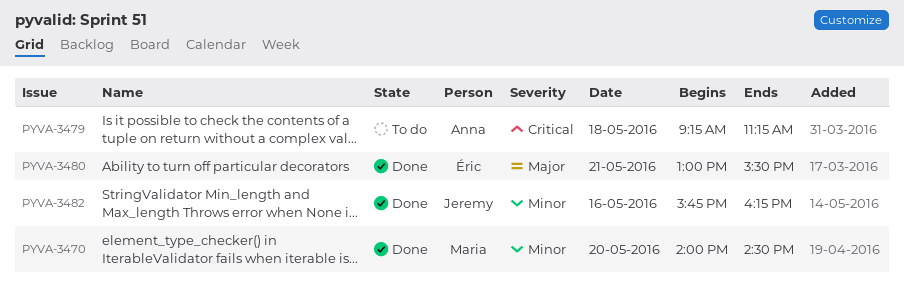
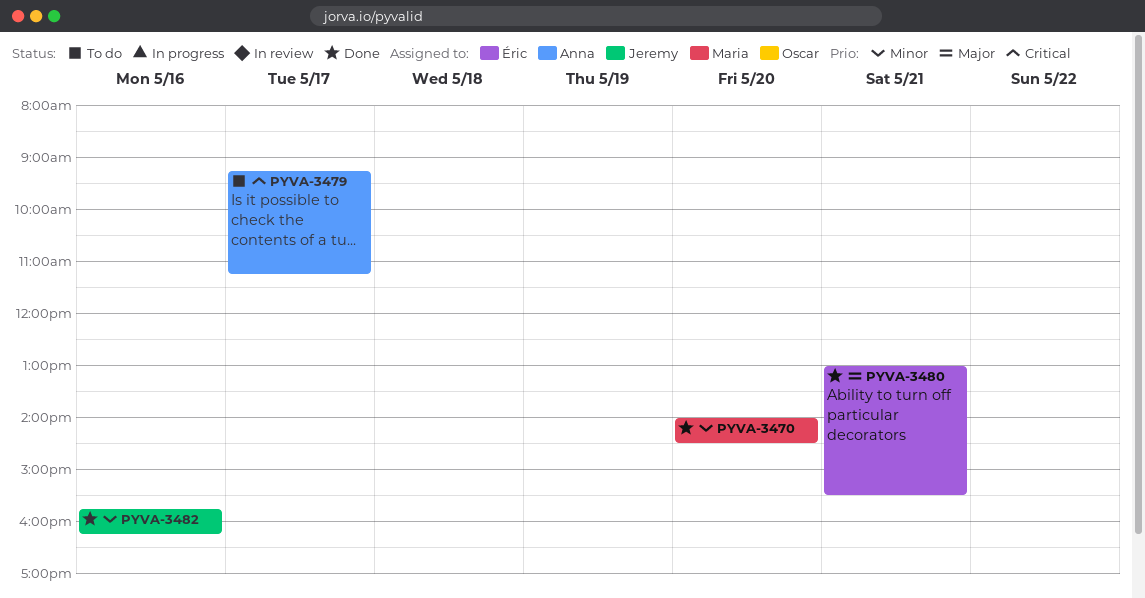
PYVA-3479, day: May 18 -> May 17

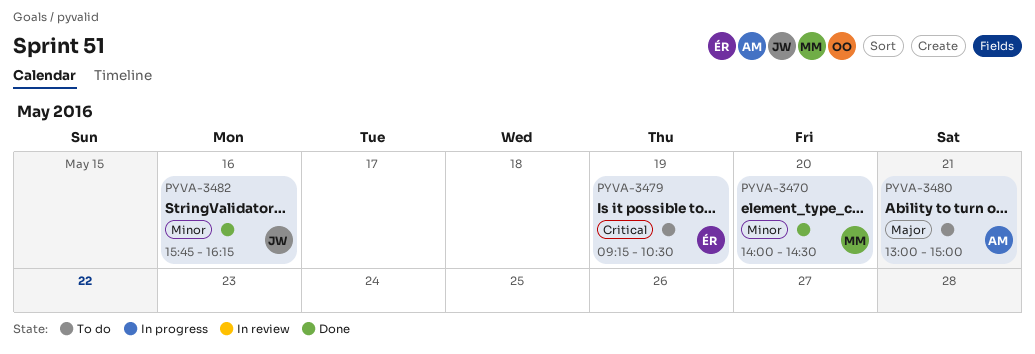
PYVA-3479, owner: Anna -> Éric
PYVA-3479, day: May 17 -> May 19
PYVA-3479, ends: 11:15 -> 10:30
PYVA-3480, status: Done -> To do
PYVA-3480, owner: Éric -> Anna
PYVA-3480, ends: 15:30 -> 15:00

